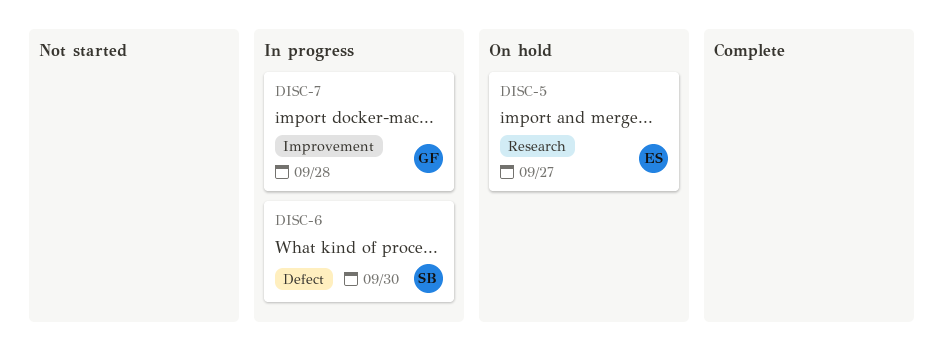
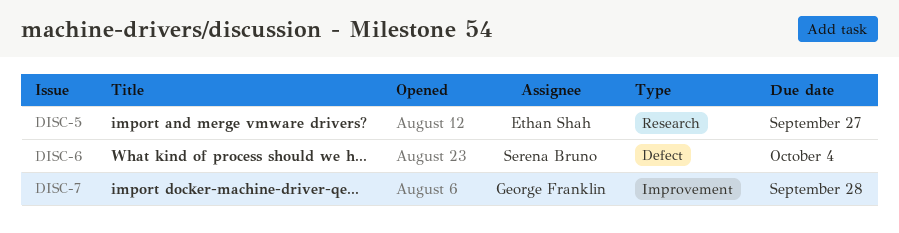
DISC-6, due: Sep 30 -> Oct 4

